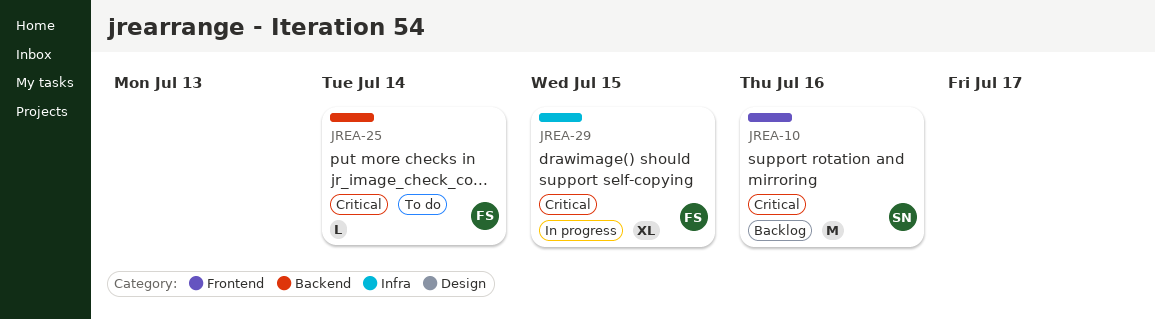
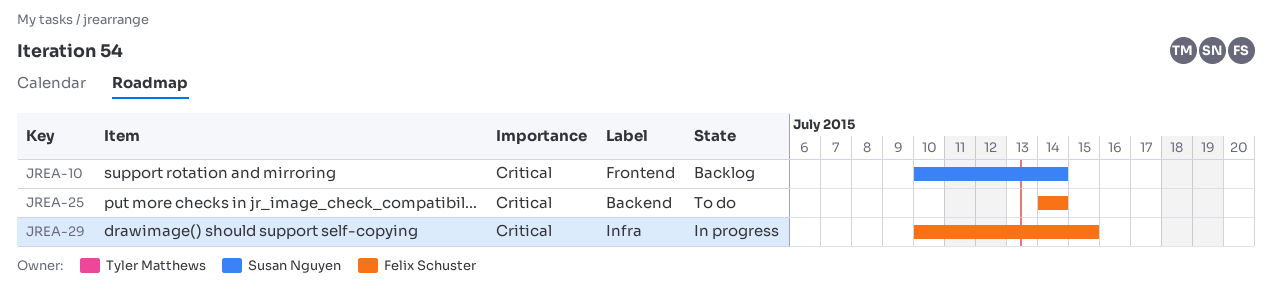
JREA-10, due: Jul 16 -> Jul 14

